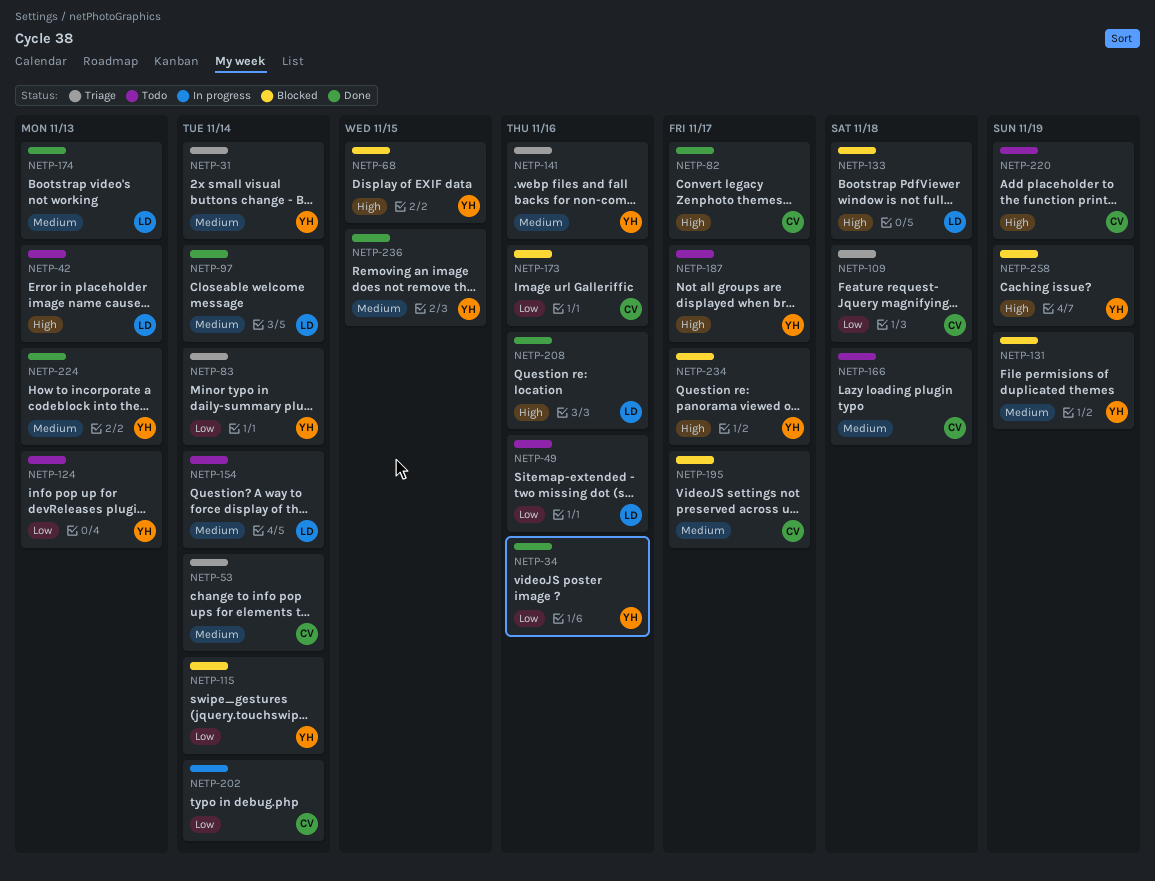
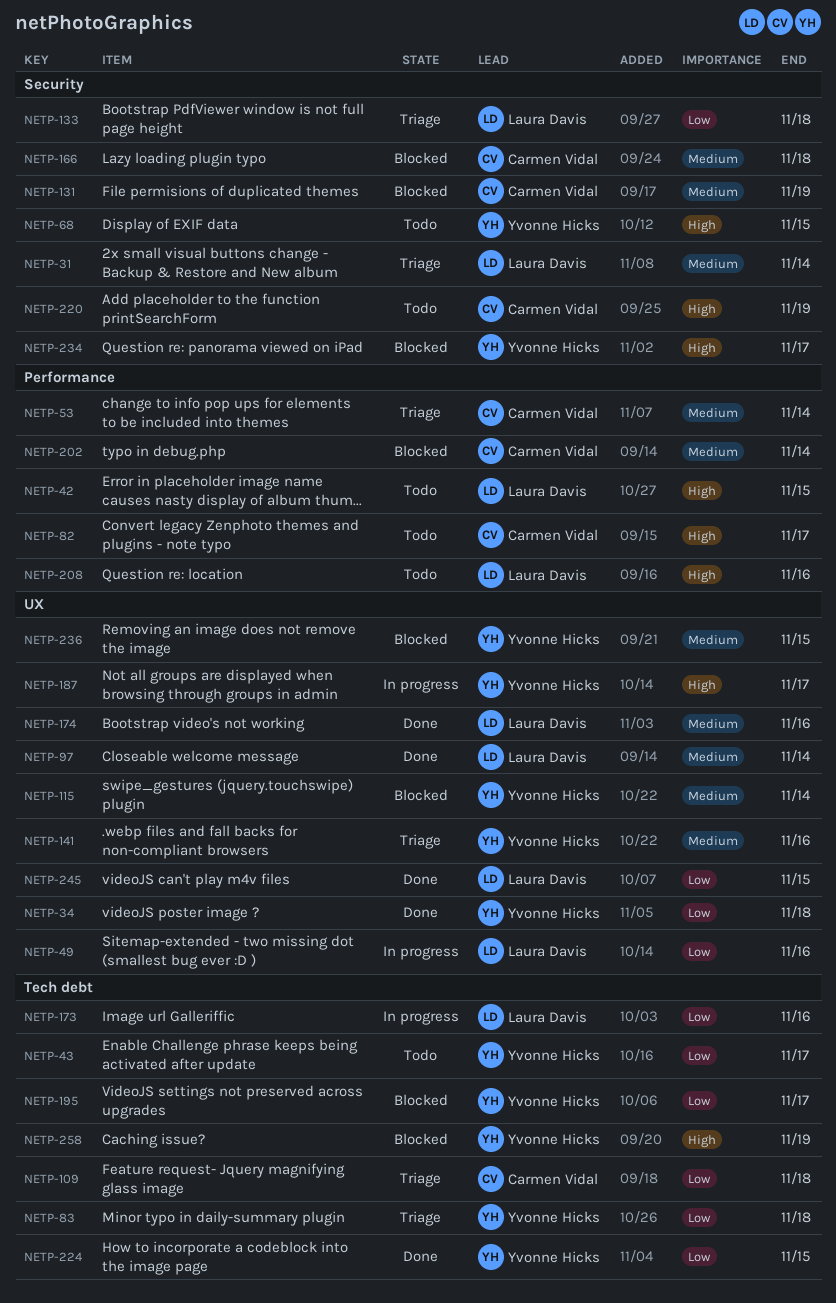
NETP-31, owner: Yvonne Hicks -> Laura Davis
NETP-34, due: Nov 16 -> Nov 18
NETP-42, due: Nov 13 -> Nov 15
NETP-43: none -> present
NETP-49, status: Todo -> In progress
NETP-68, status: Blocked -> Todo
NETP-82, status: Done -> Todo
NETP-83, due: Nov 14 -> Nov 18
NETP-115, priority: Low -> Medium
NETP-124: present -> none
NETP-131, owner: Yvonne Hicks -> Carmen Vidal
NETP-133, status: Blocked -> Triage
NETP-133, priority: High -> Low
NETP-154: present -> none
NETP-166, status: Todo -> Blocked
NETP-173, status: Blocked -> In progress
NETP-173, owner: Carmen Vidal -> Laura Davis
NETP-174, due: Nov 13 -> Nov 16
NETP-187, status: Todo -> In progress
NETP-195, owner: Carmen Vidal -> Yvonne Hicks
NETP-195, priority: Medium -> Low
NETP-202, status: In progress -> Blocked
NETP-202, priority: Low -> Medium
NETP-208, status: Done -> Todo
NETP-224, priority: Medium -> Low
NETP-224, due: Nov 13 -> Nov 15
NETP-236, status: Done -> Blocked
NETP-245: none -> present

